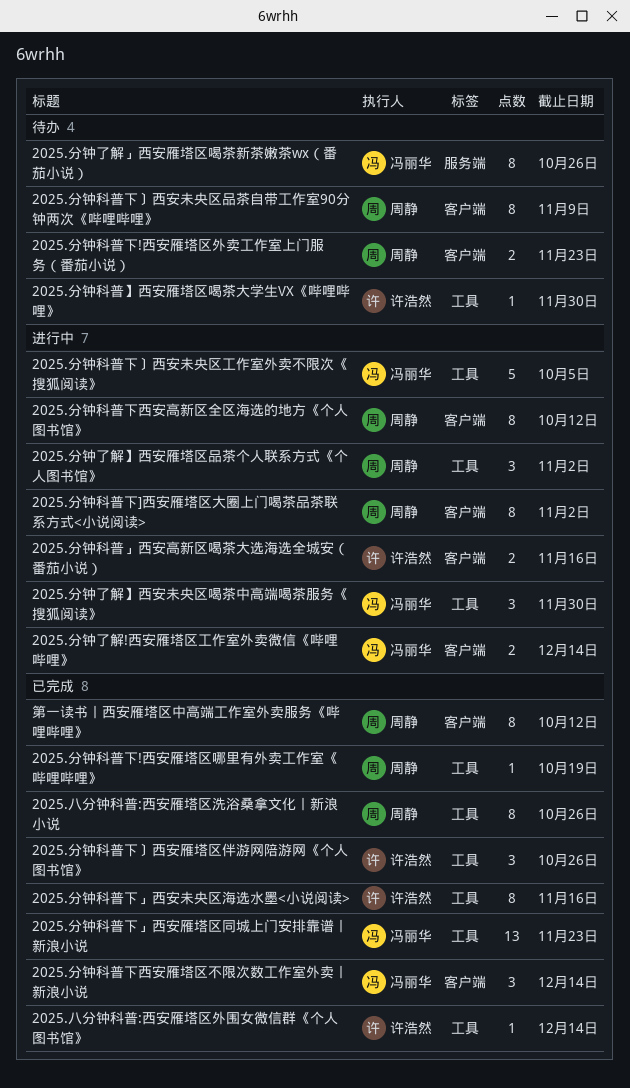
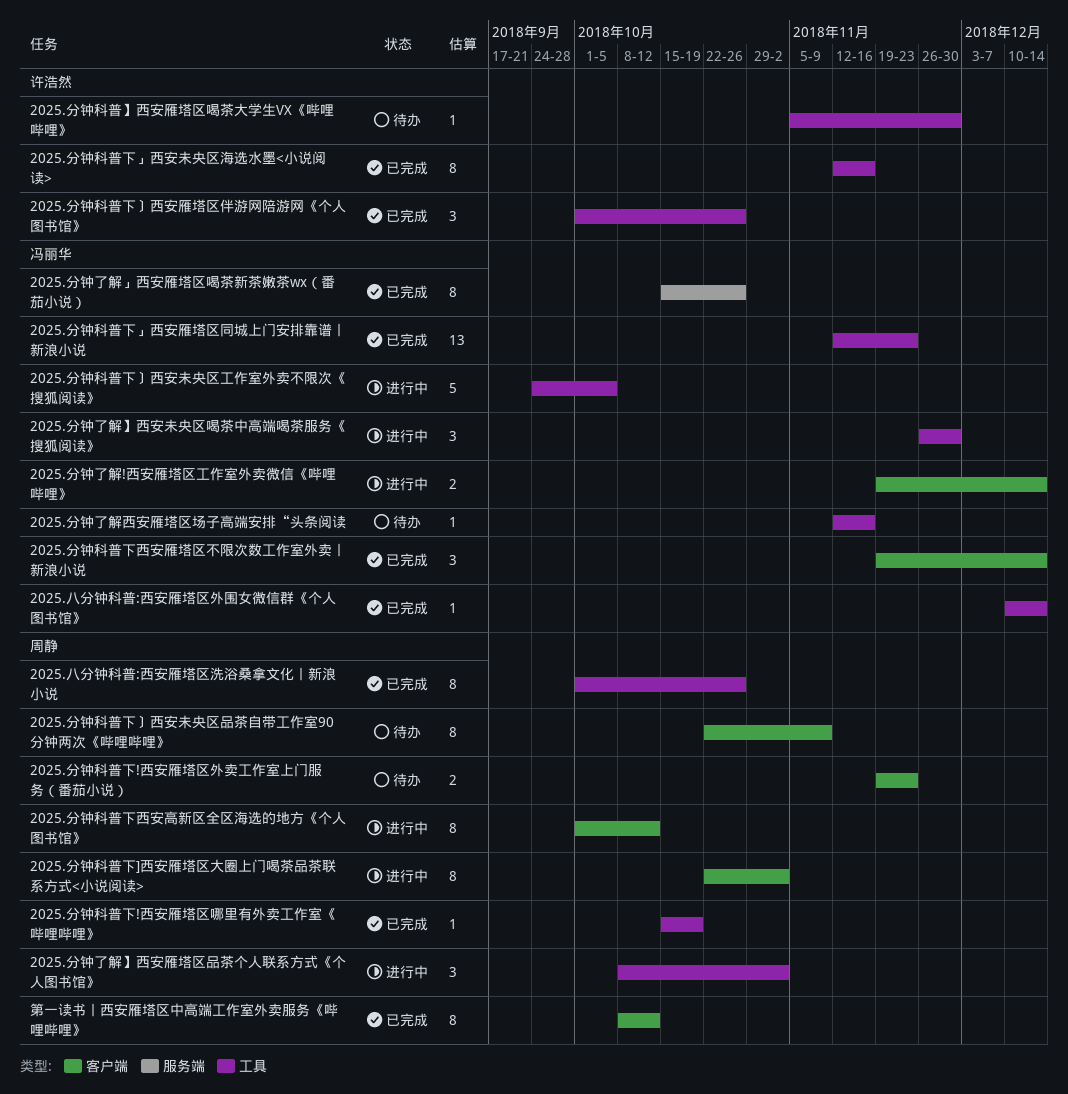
2025.八分钟科普:西安雁塔区外围女微信群《个人图书馆》, owner: 许浩然 -> 冯丽华
2025.分钟了解」西安雁塔区喝茶新茶嫩茶wx（番茄小说）, status: 待办 -> 已完成
2025.分钟了解西安雁塔区场子高端安排“头条阅读: none -> present
2025.分钟科普」西安高新区喝茶大选海选全城安（番茄小说）: present -> none

